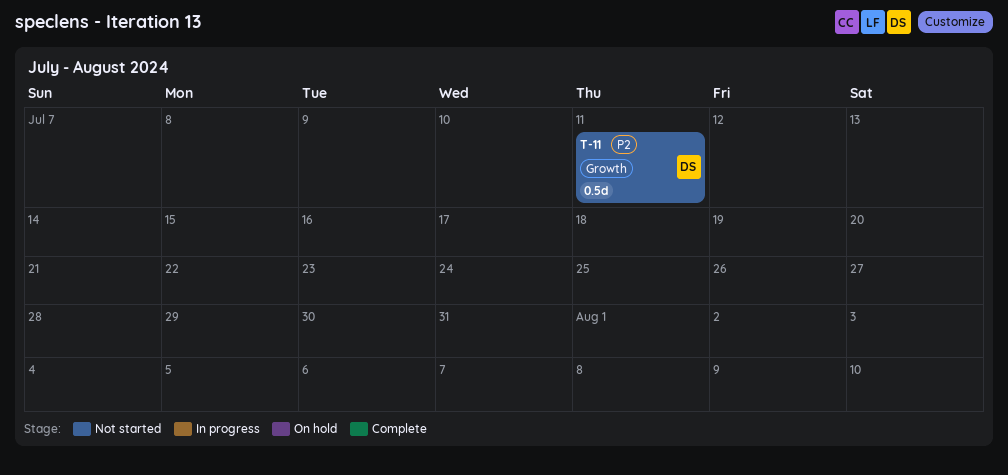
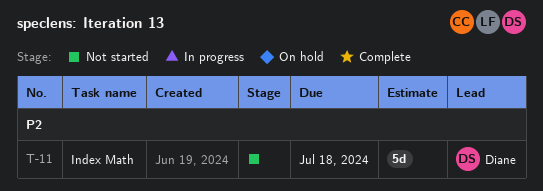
T-11, estimate: 0.5d -> 5d
T-11, due: Jul 11 -> Jul 18

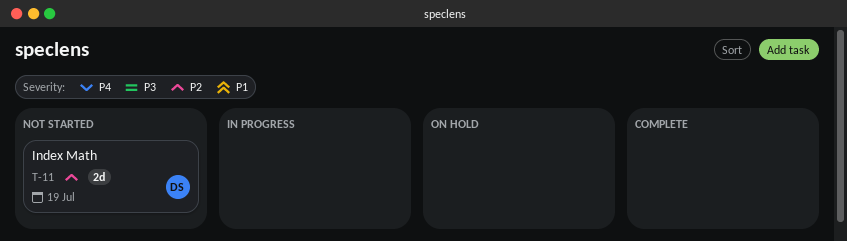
T-11, estimate: 5d -> 2d
T-11, due: Jul 18 -> Jul 19

